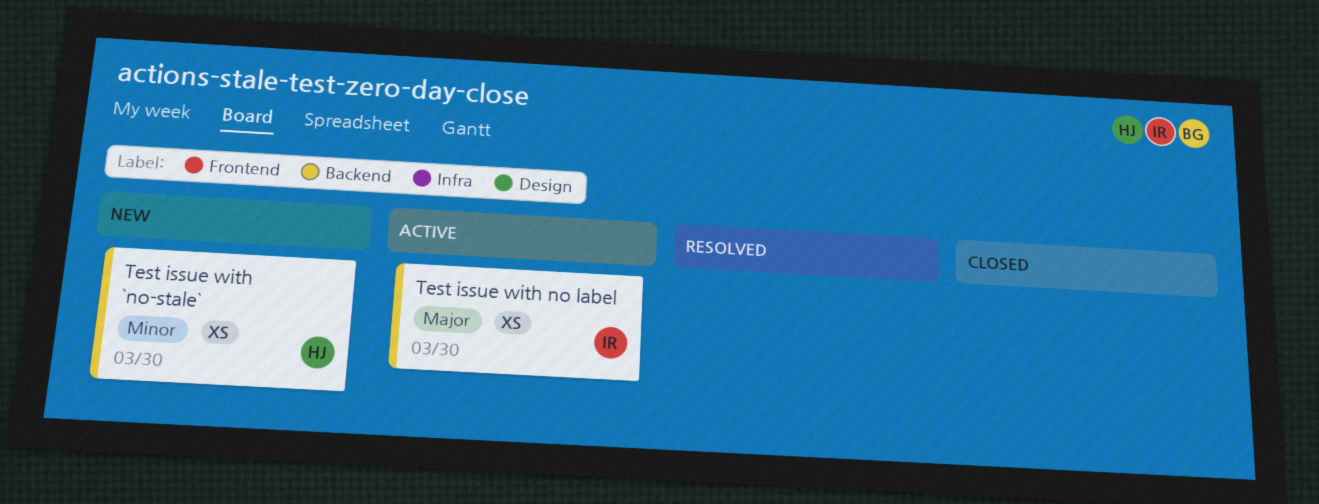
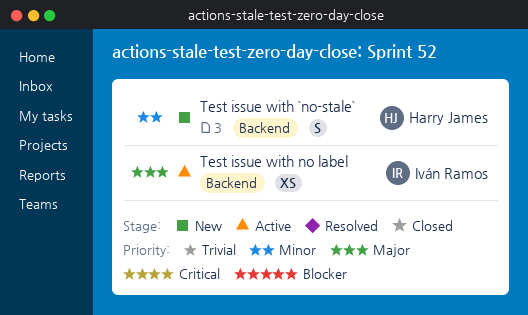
Test issue with `no-stale`, estimate: XS -> S

